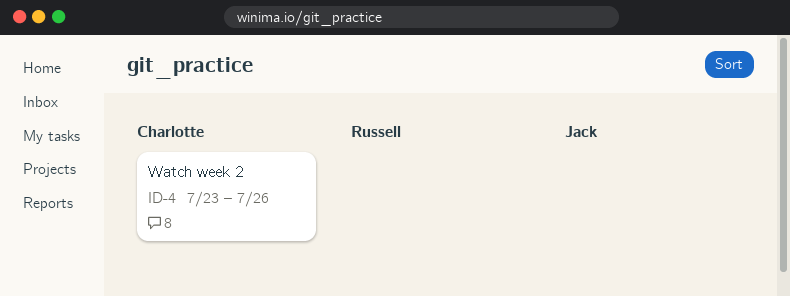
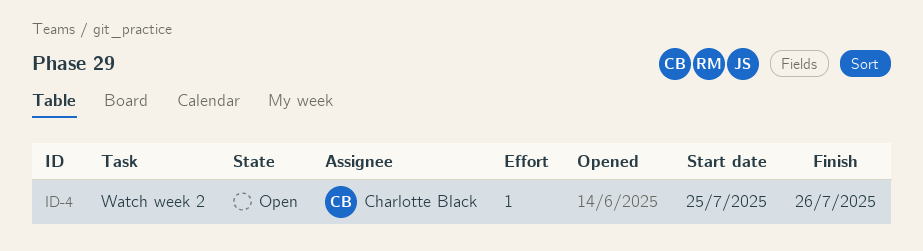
ID-4, start: Jul 23 -> Jul 25

